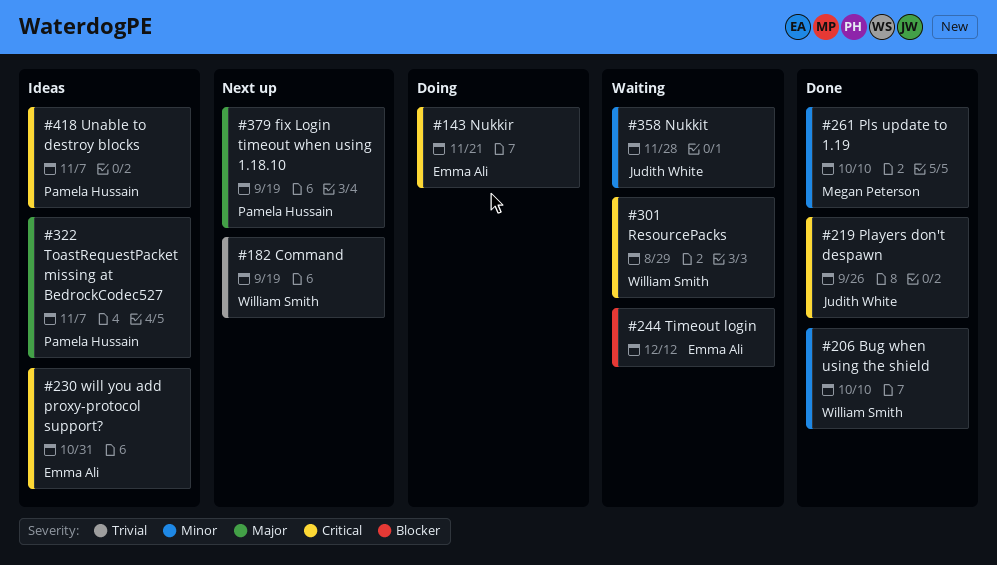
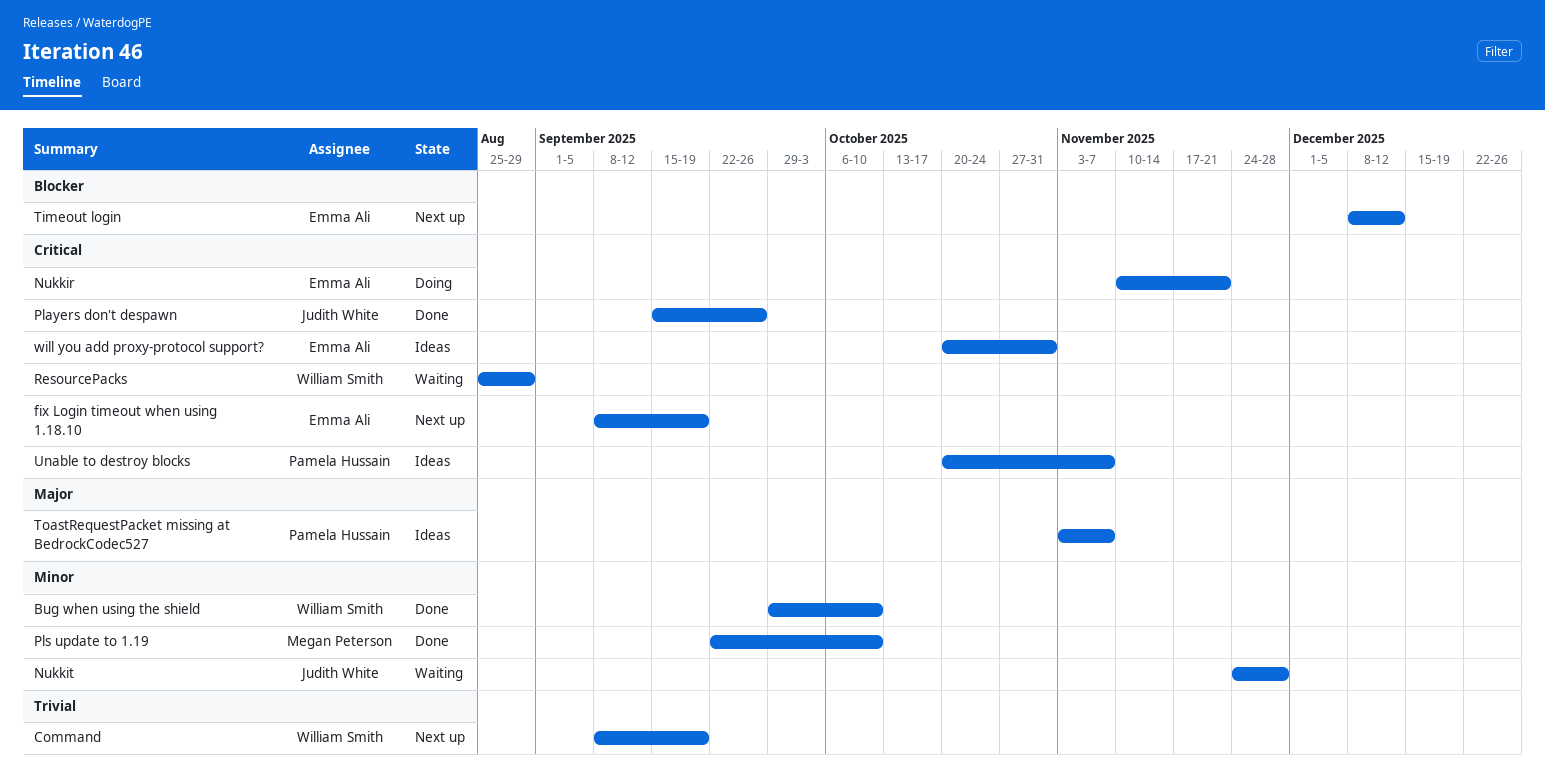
fix Login timeout when using 1.18.10, owner: Pamela Hussain -> Emma Ali
fix Login timeout when using 1.18.10, priority: Major -> Critical
Timeout login, status: Waiting -> Next up

